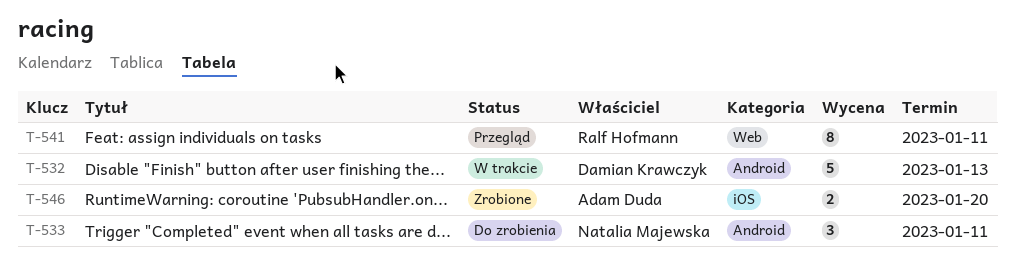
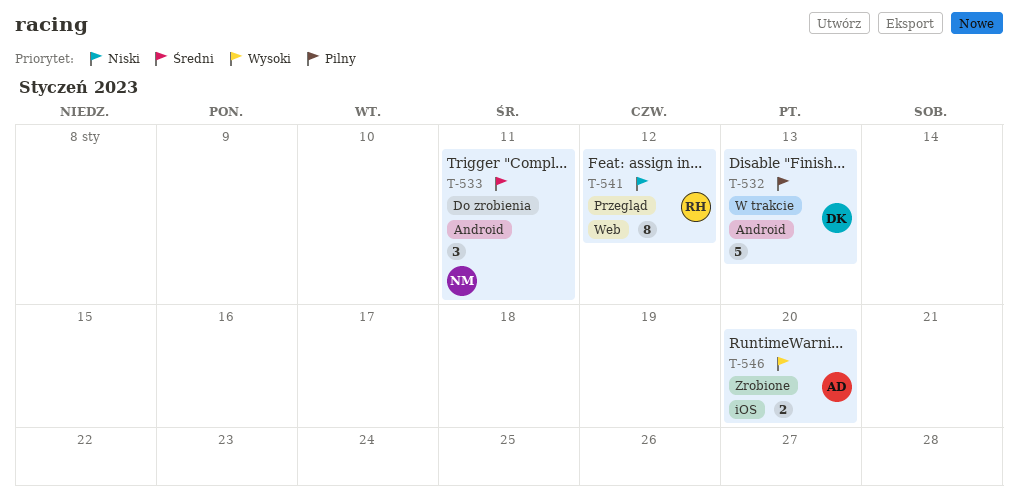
T-541, due: Jan 11 -> Jan 12

